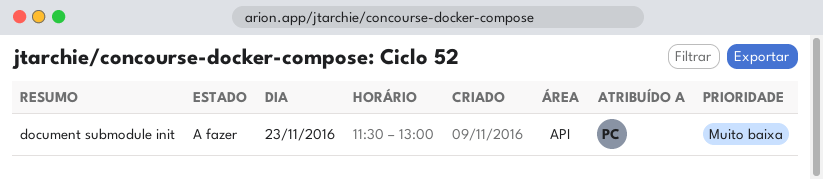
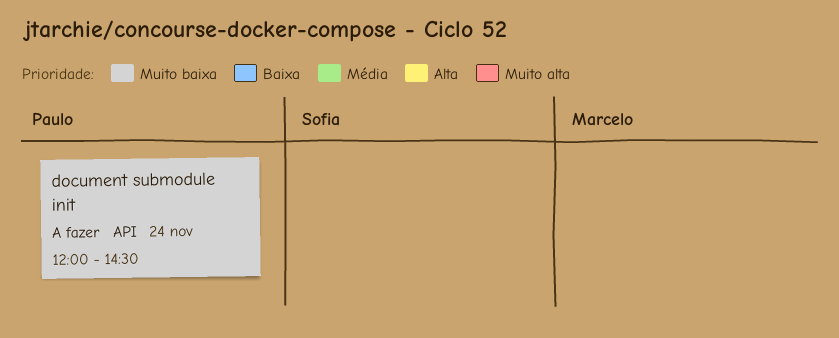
document submodule init, day: Nov 23 -> Nov 24
document submodule init, begins: 11:30 -> 12:00
document submodule init, ends: 13:00 -> 14:30

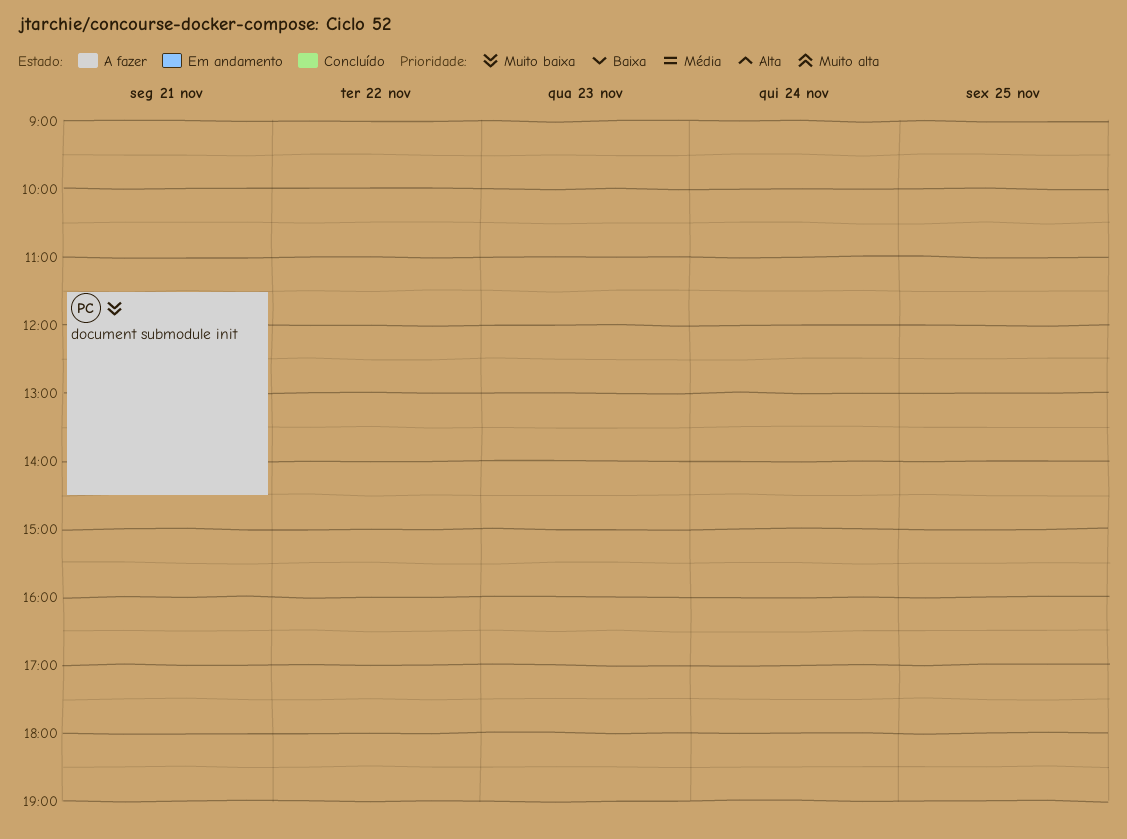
document submodule init, day: Nov 24 -> Nov 21
document submodule init, begins: 12:00 -> 11:30

